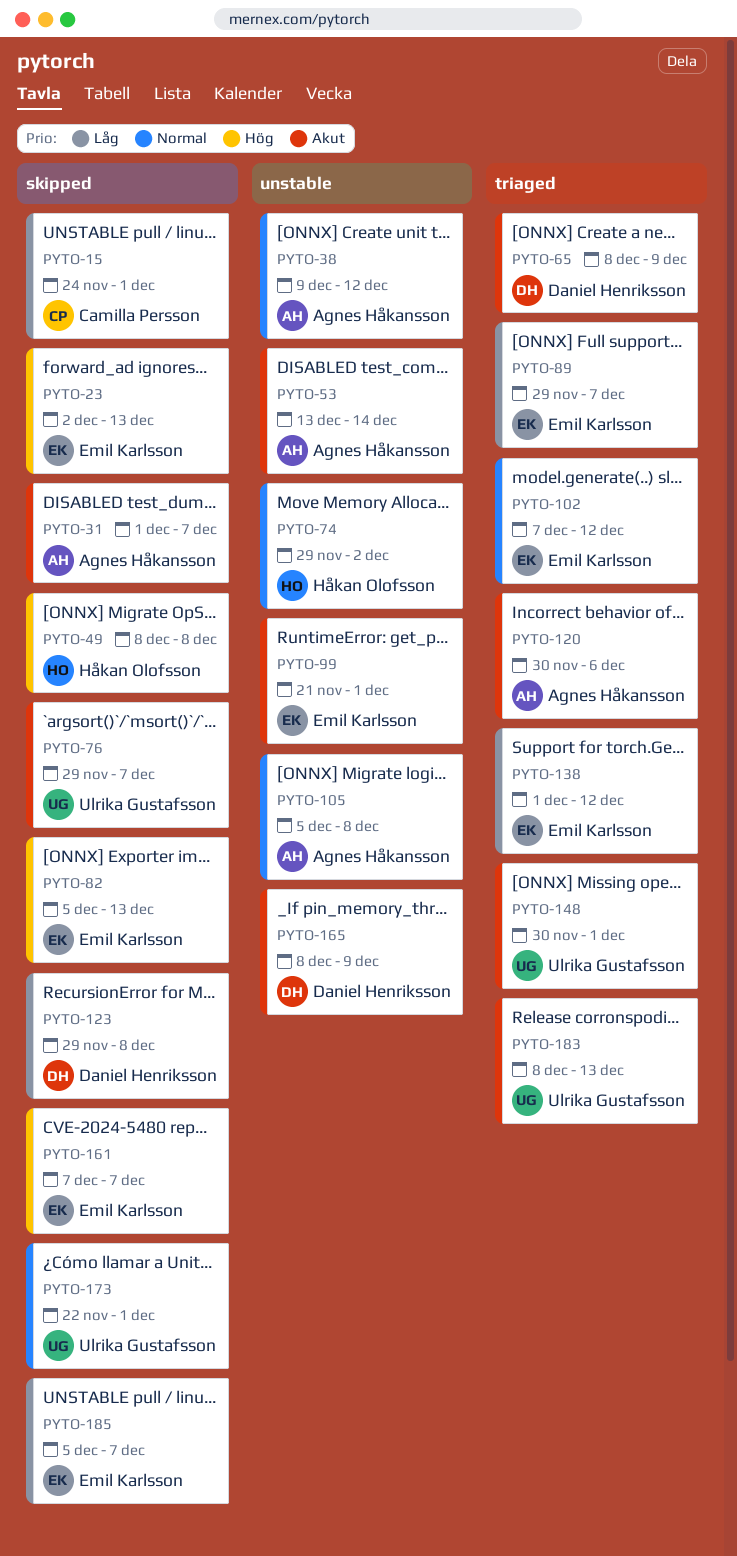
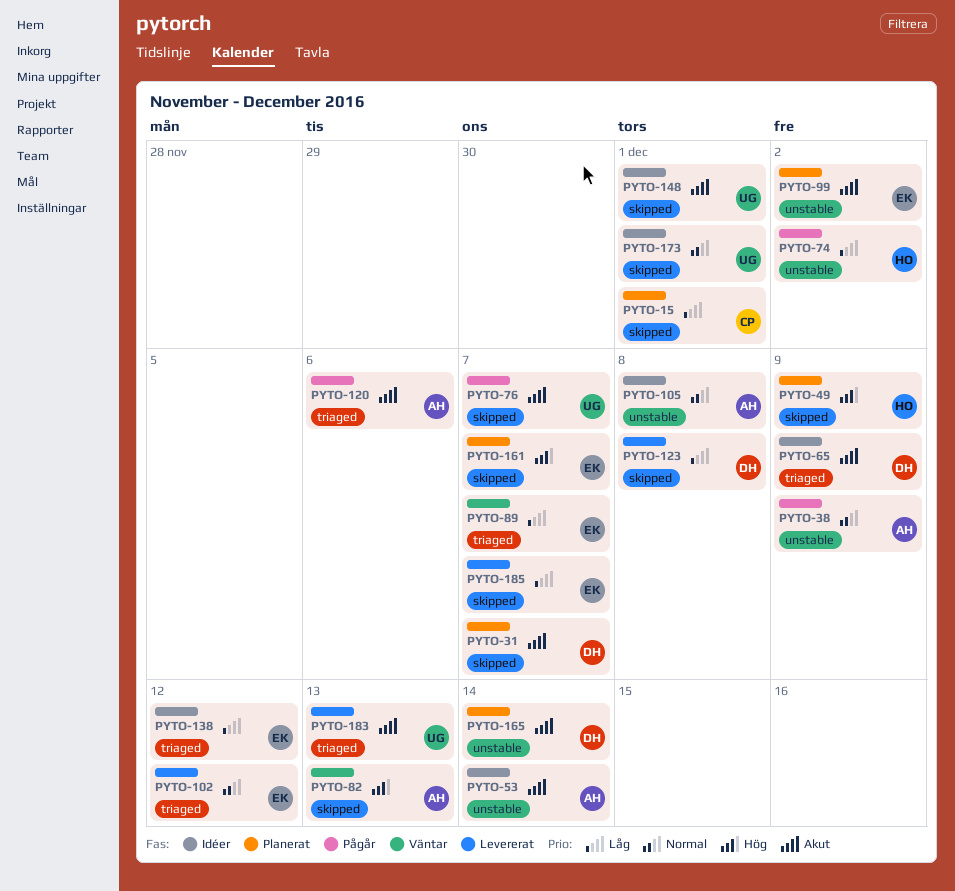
PYTO-23: present -> none
PYTO-31, owner: Agnes Håkansson -> Daniel Henriksson
PYTO-38, due: Dec 12 -> Dec 9
PYTO-49, due: Dec 8 -> Dec 9
PYTO-74, priority: Normal -> Låg
PYTO-82, owner: Emil Karlsson -> Agnes Håkansson
PYTO-99, due: Dec 1 -> Dec 2
PYTO-148, label: triaged -> skipped
PYTO-165, due: Dec 9 -> Dec 14

